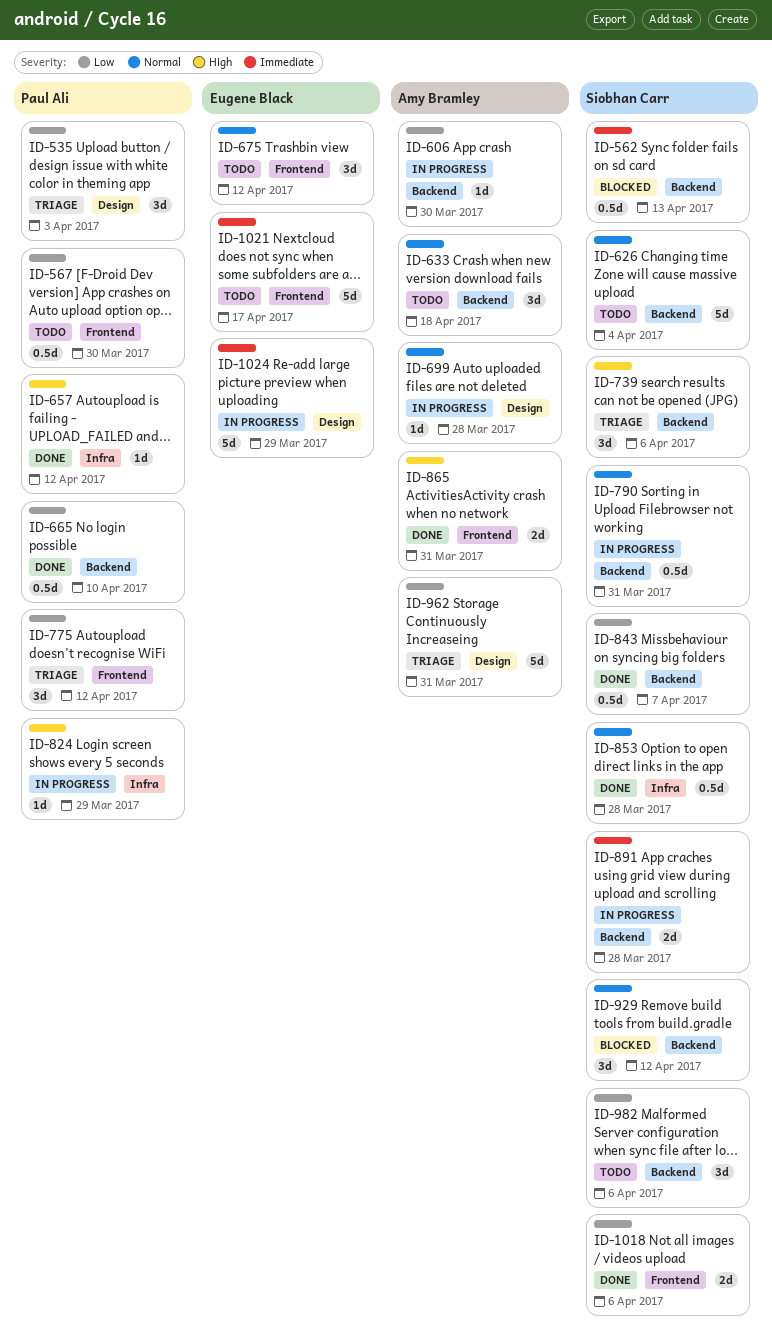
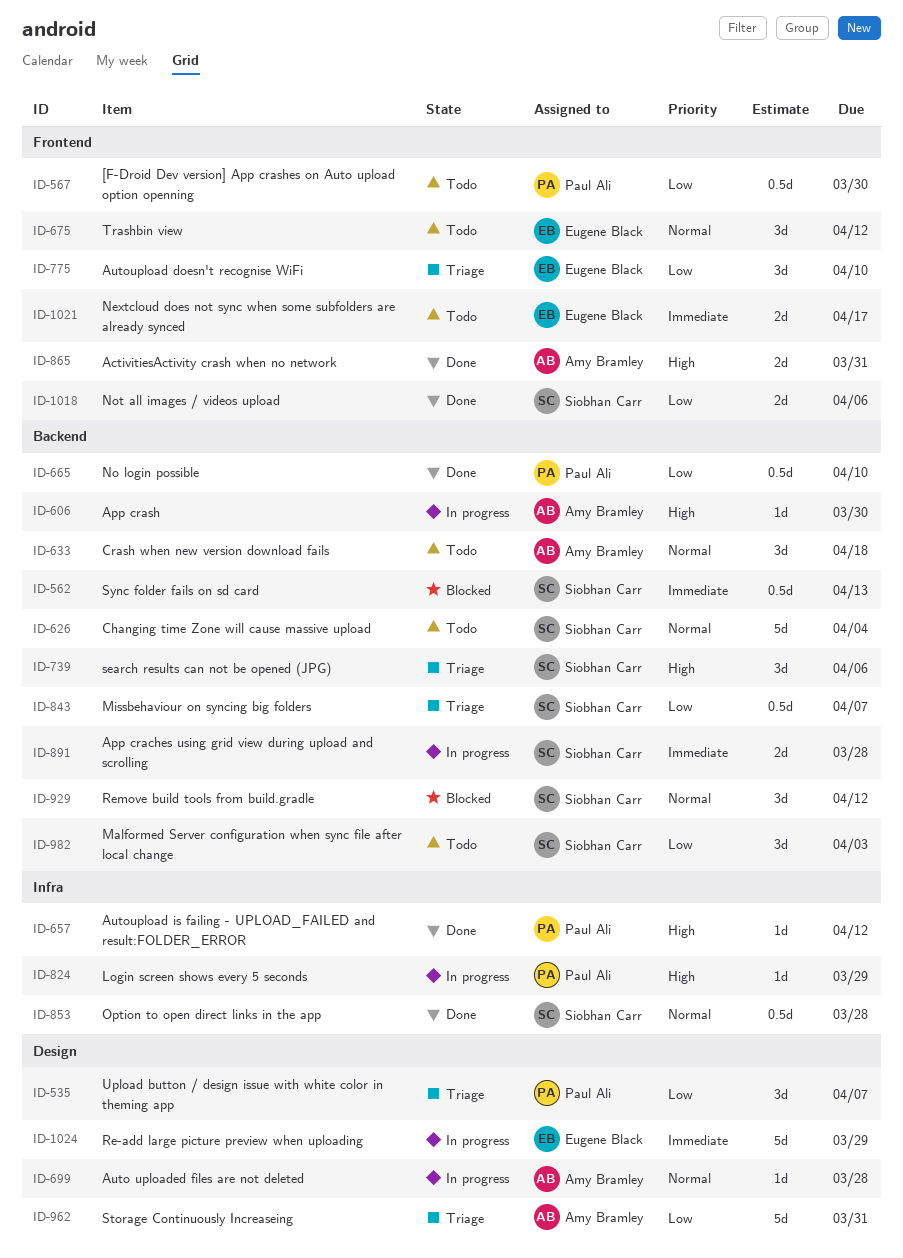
ID-535, due: Apr 3 -> Apr 7
ID-606, priority: Low -> High
ID-775, owner: Paul Ali -> Eugene Black
ID-775, due: Apr 12 -> Apr 10
ID-790: present -> none
ID-843, status: Done -> Triage
ID-982, due: Apr 6 -> Apr 3
ID-1021, estimate: 5d -> 2d

